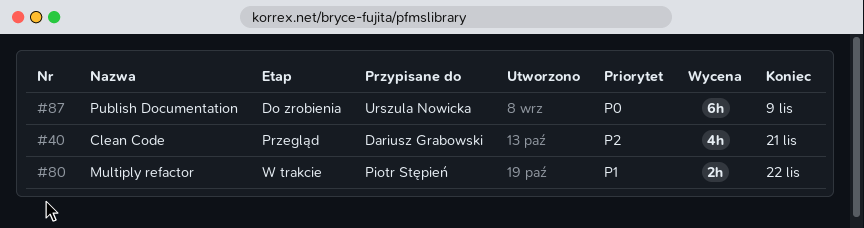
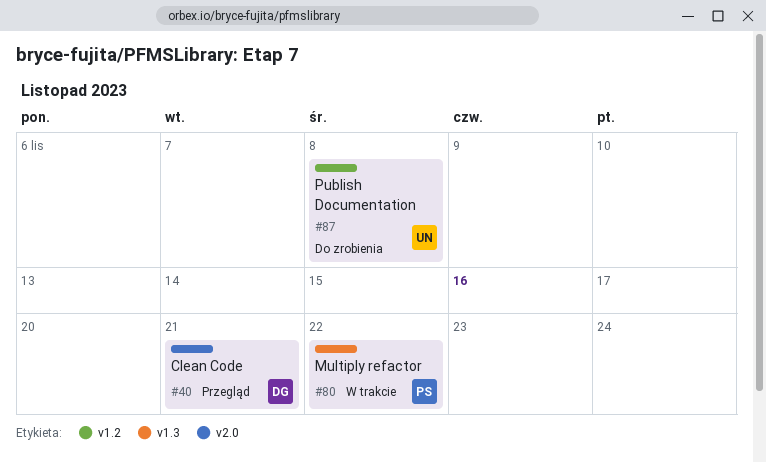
#87, due: Nov 9 -> Nov 8

